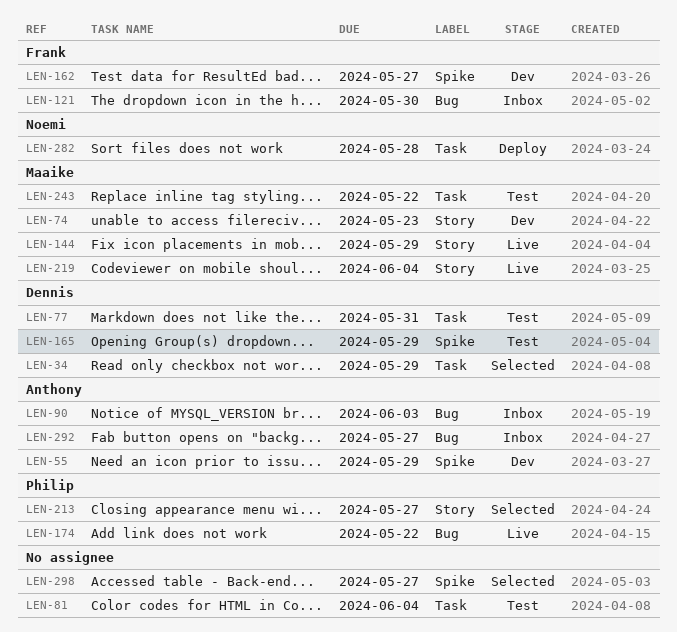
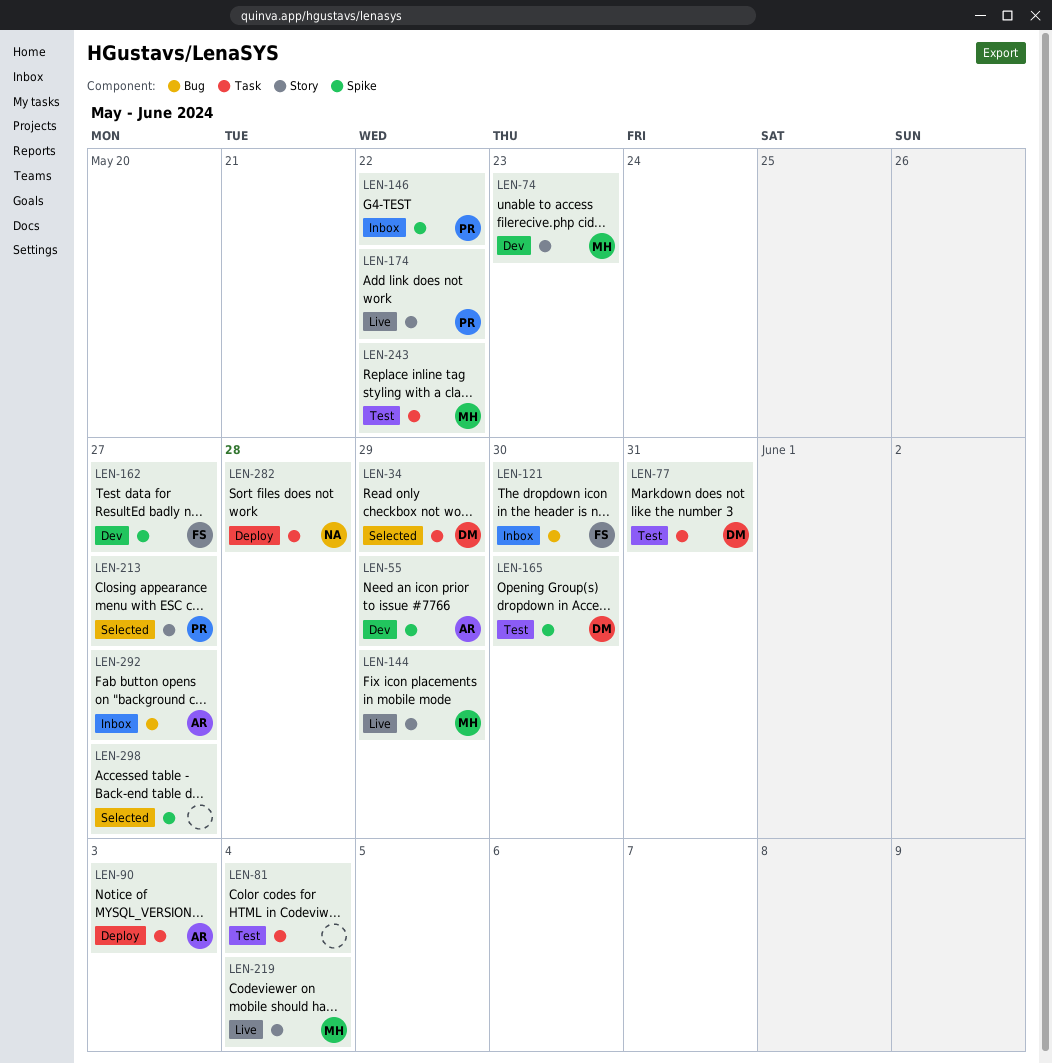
LEN-90, status: Inbox -> Deploy
LEN-90, label: Bug -> Task
LEN-146: none -> present
LEN-165, due: May 29 -> May 30
LEN-174, label: Bug -> Story

